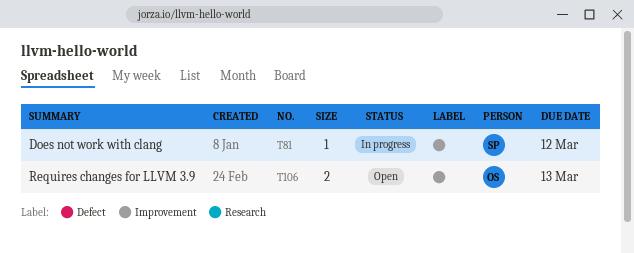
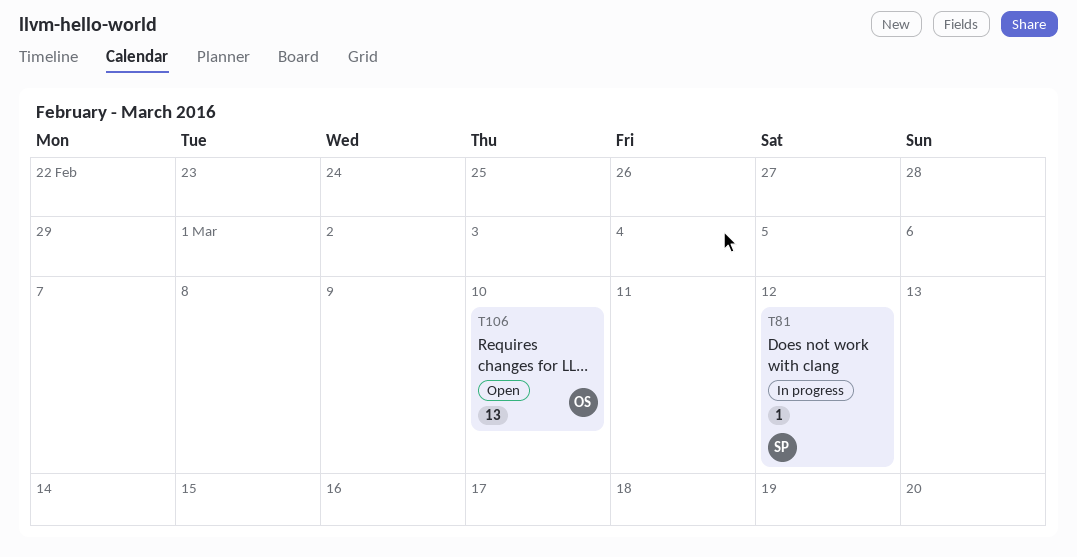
T106, estimate: 2 -> 13
T106, due: Mar 13 -> Mar 10

